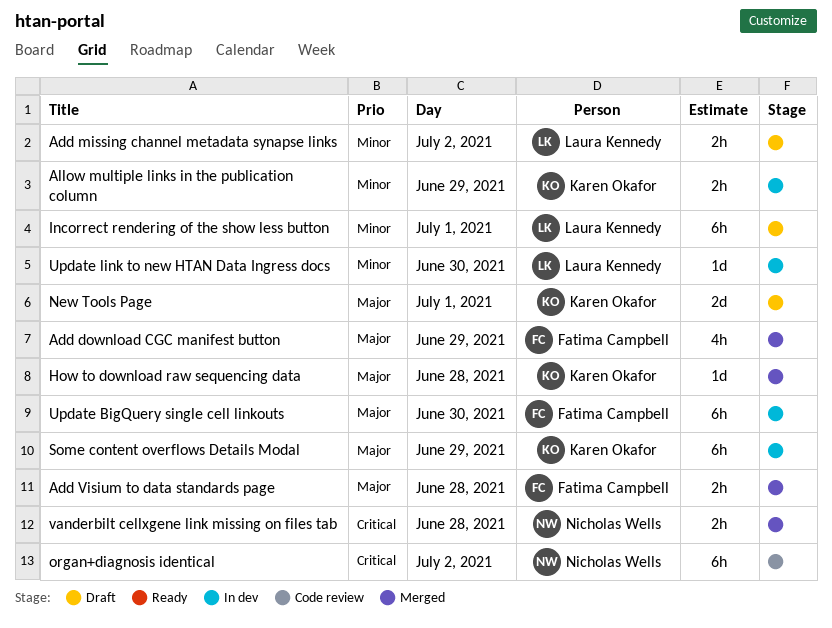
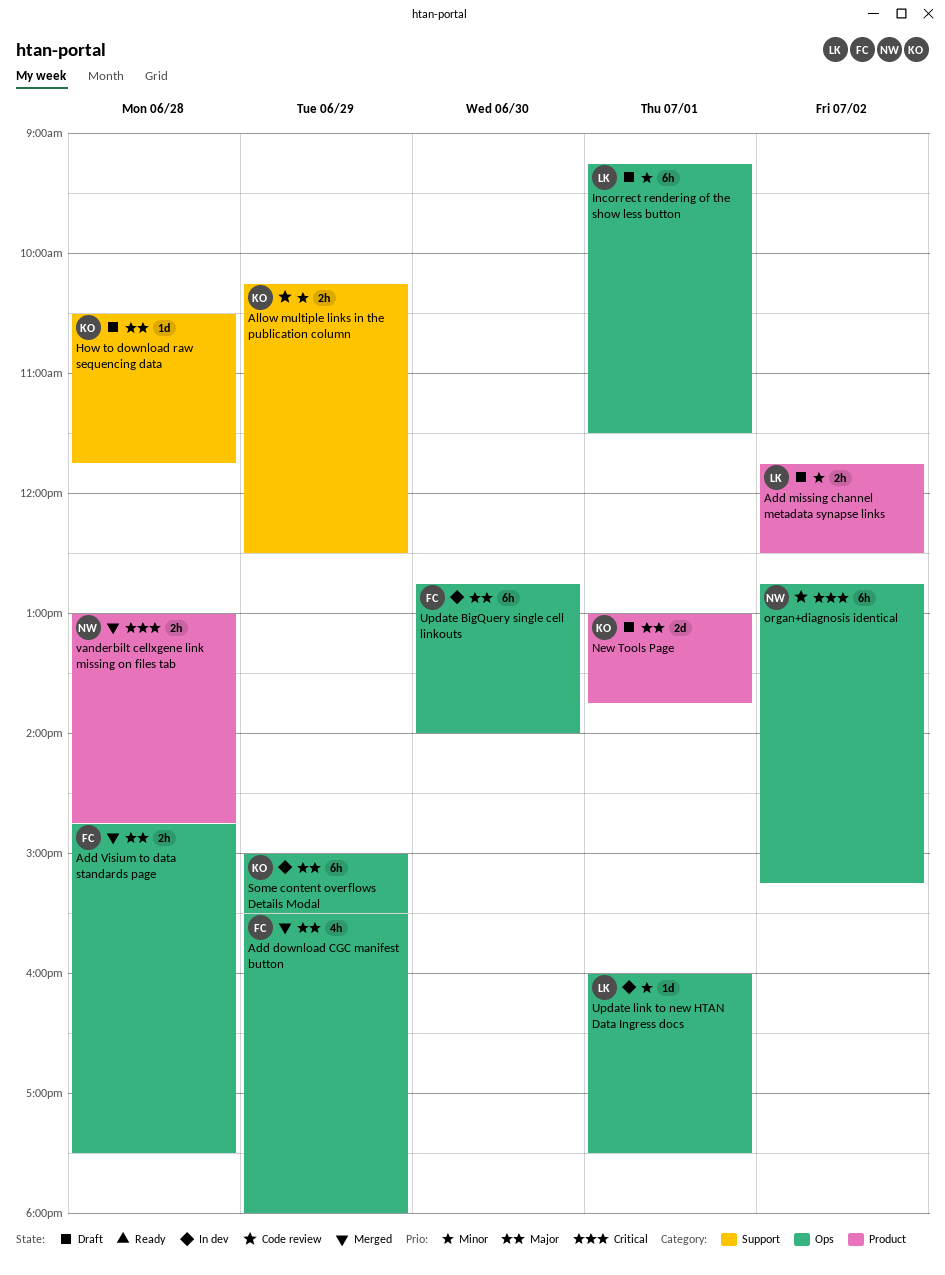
Allow multiple links in the publication column, status: In dev -> Code review
How to download raw sequencing data, status: Merged -> Draft
Update link to new HTAN Data Ingress docs, day: Jun 30 -> Jul 1

